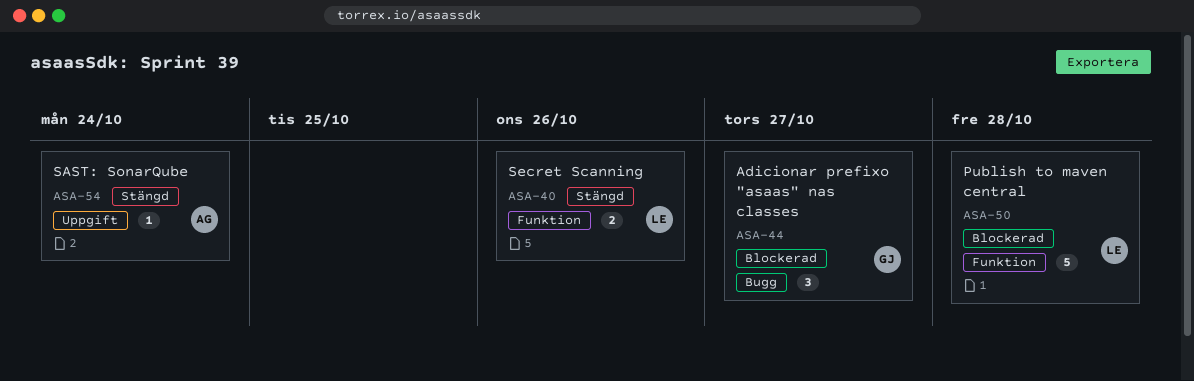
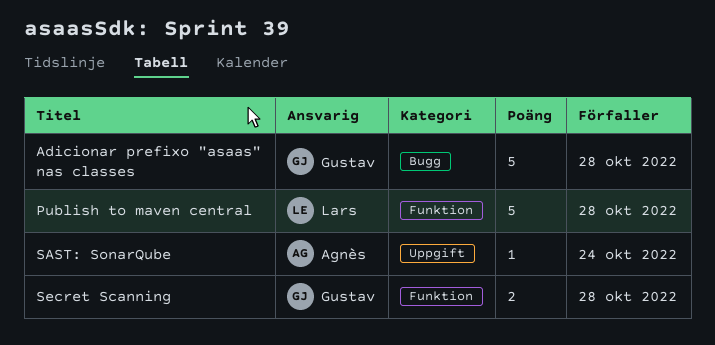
Adicionar prefixo "asaas" nas classes, estimate: 3 -> 5
Adicionar prefixo "asaas" nas classes, due: Oct 27 -> Oct 28
Secret Scanning, owner: Lars -> Gustav
Secret Scanning, due: Oct 26 -> Oct 28

